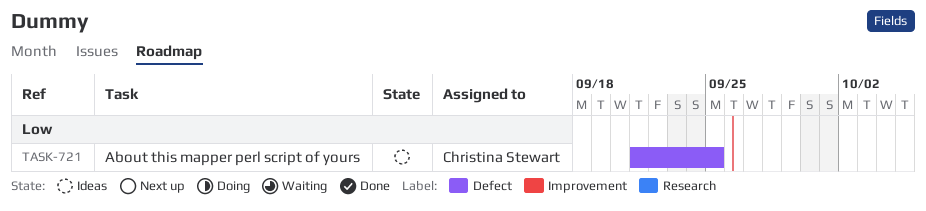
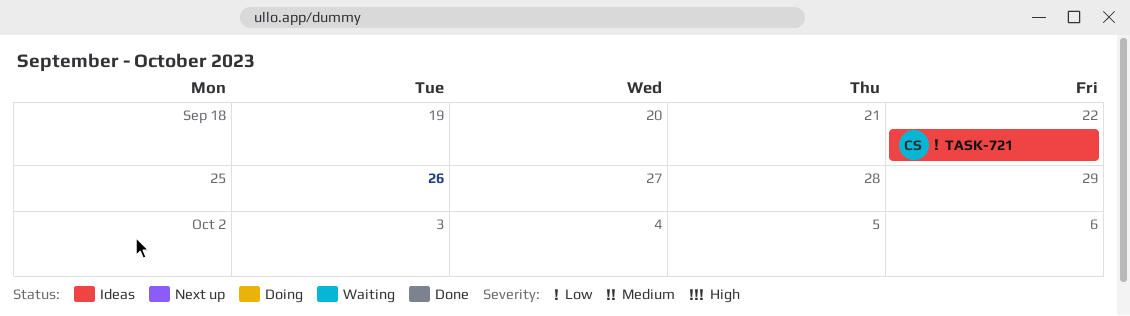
TASK-721, start: Sep 21 -> Sep 22
TASK-721, due: Sep 25 -> Sep 22

